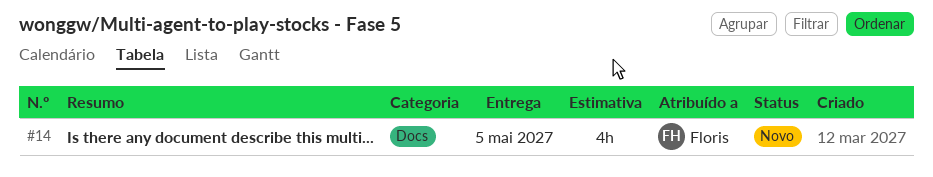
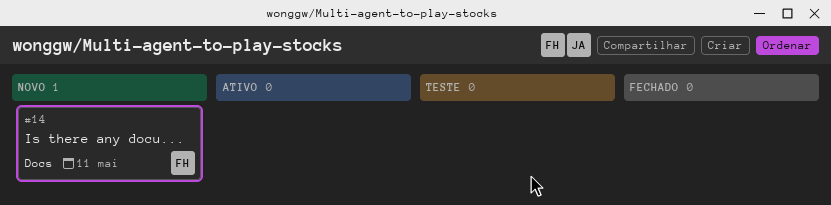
#14, due: May 5 -> May 11

